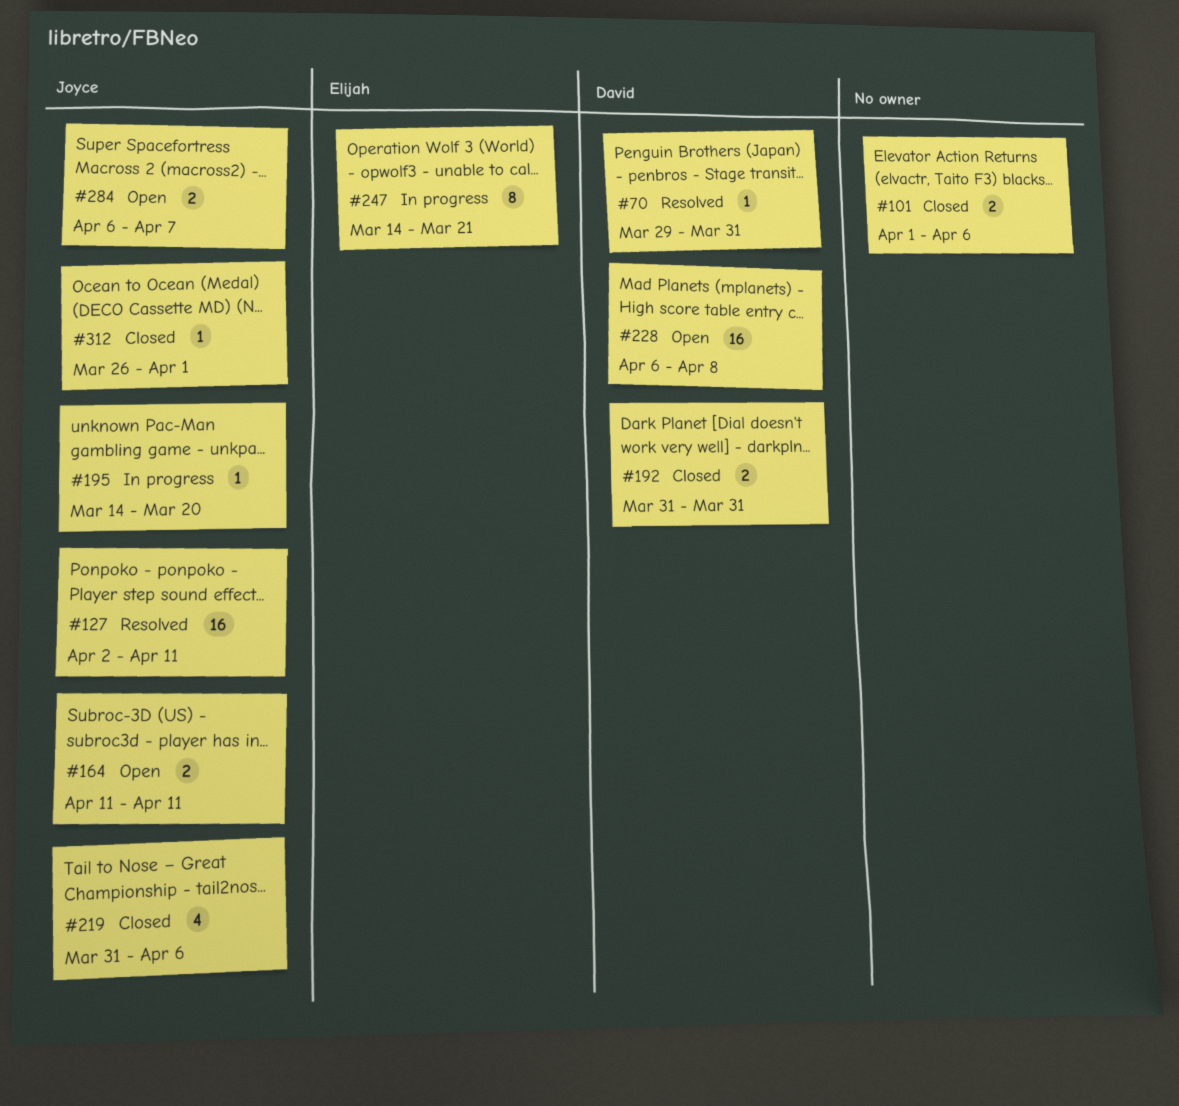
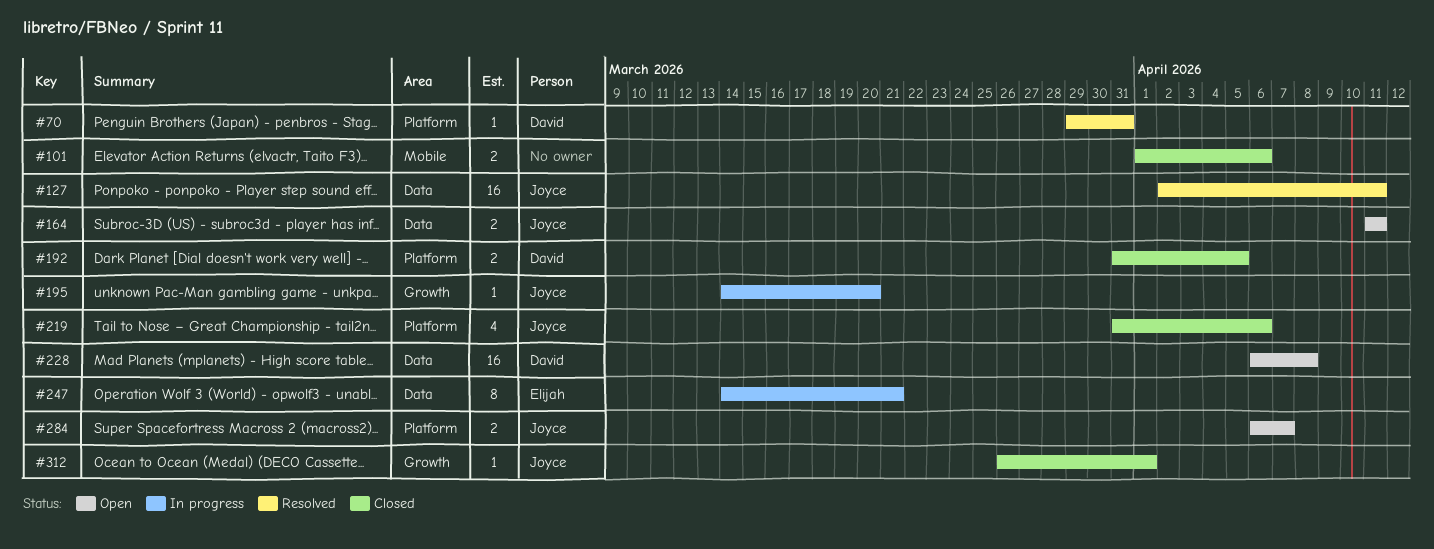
#192, due: Mar 31 -> Apr 5

